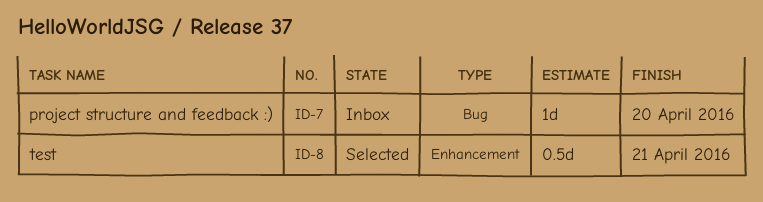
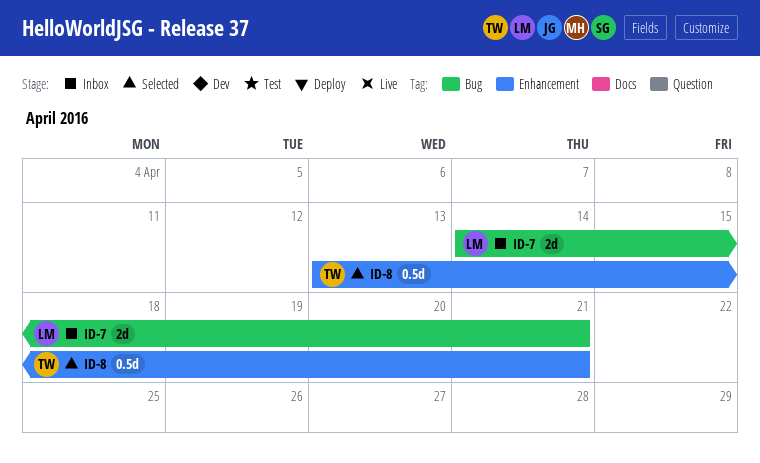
ID-7, estimate: 1d -> 2d
ID-7, due: Apr 20 -> Apr 21

